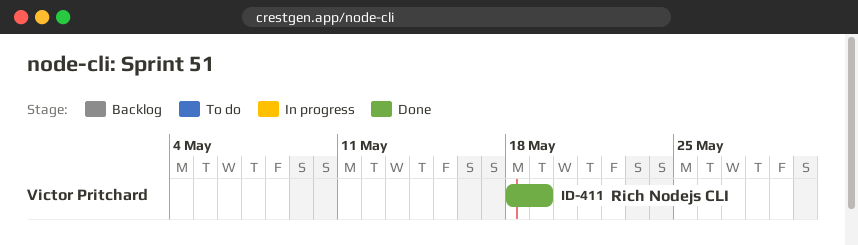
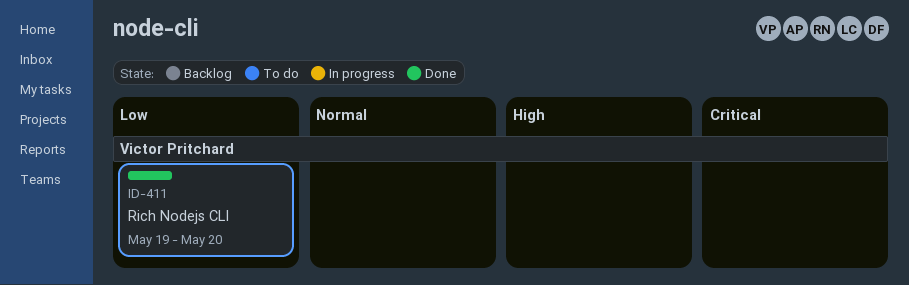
ID-411, start: May 18 -> May 19
ID-411, due: May 19 -> May 20

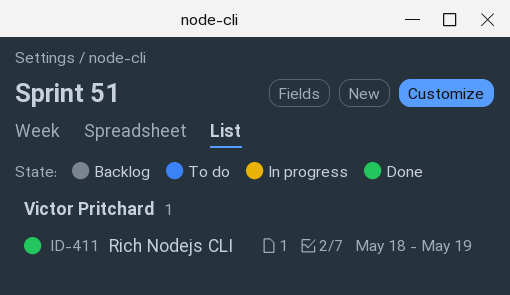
ID-411, start: May 19 -> May 18
ID-411, due: May 20 -> May 19

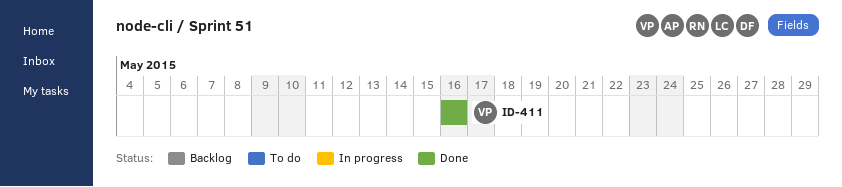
ID-411, start: May 18 -> May 16
ID-411, due: May 19 -> May 16

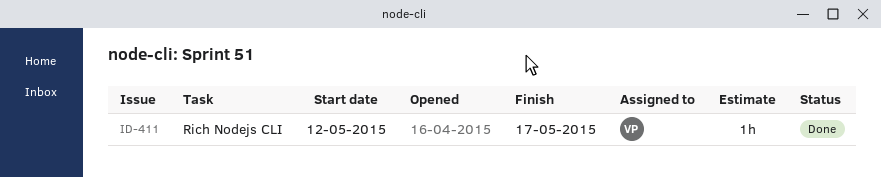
ID-411, start: May 16 -> May 12
ID-411, due: May 16 -> May 17

